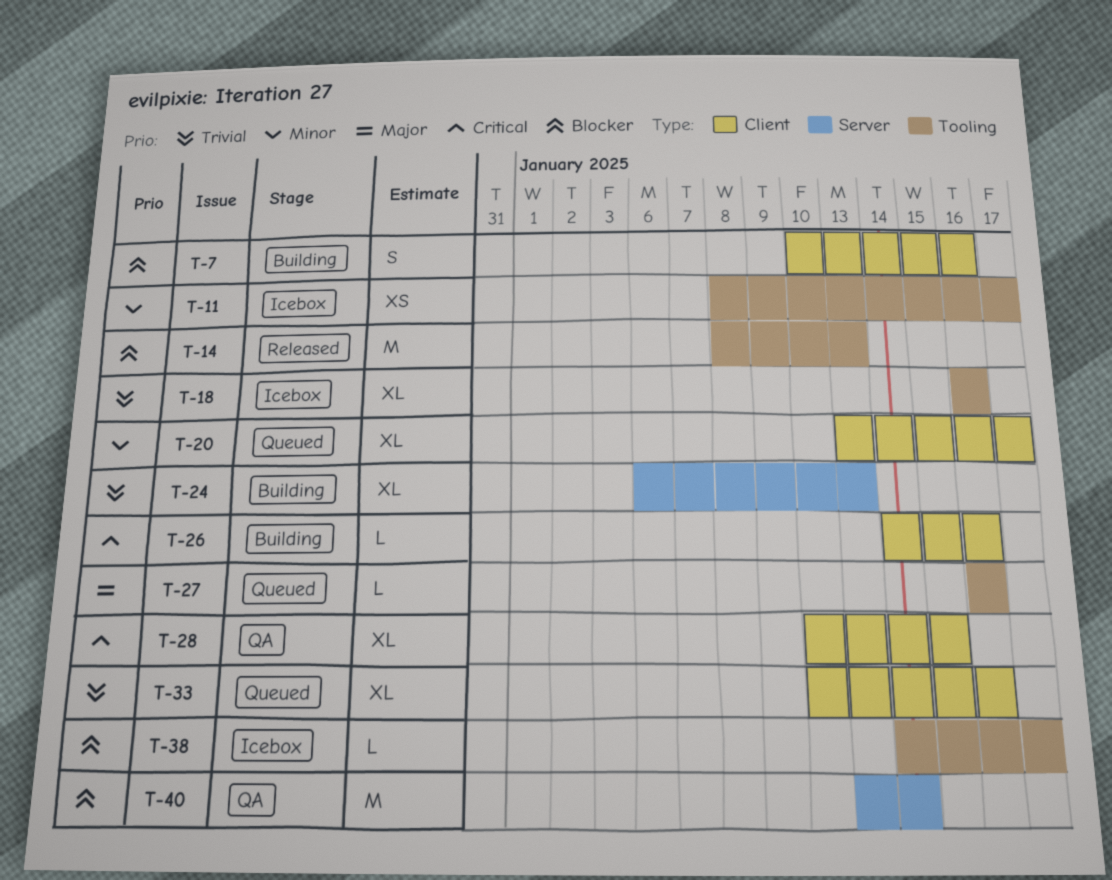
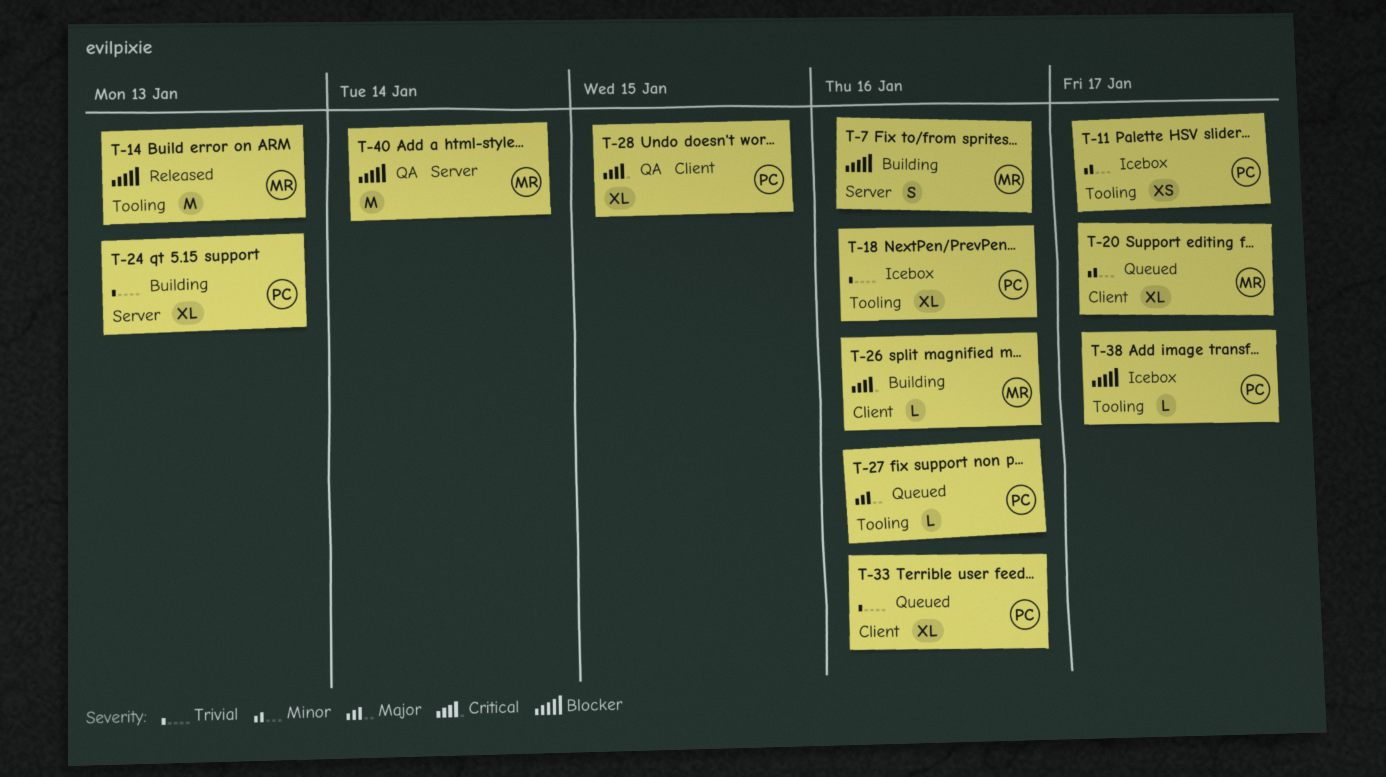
T-7, label: Client -> Server

